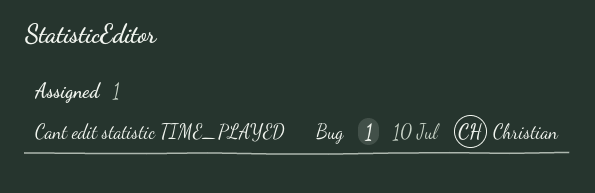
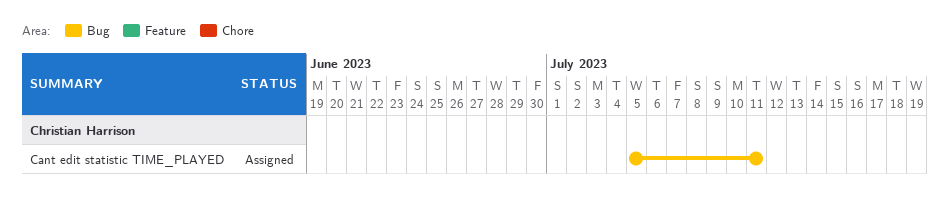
Cant edit statistic TIME_PLAYED, due: Jul 10 -> Jul 11

